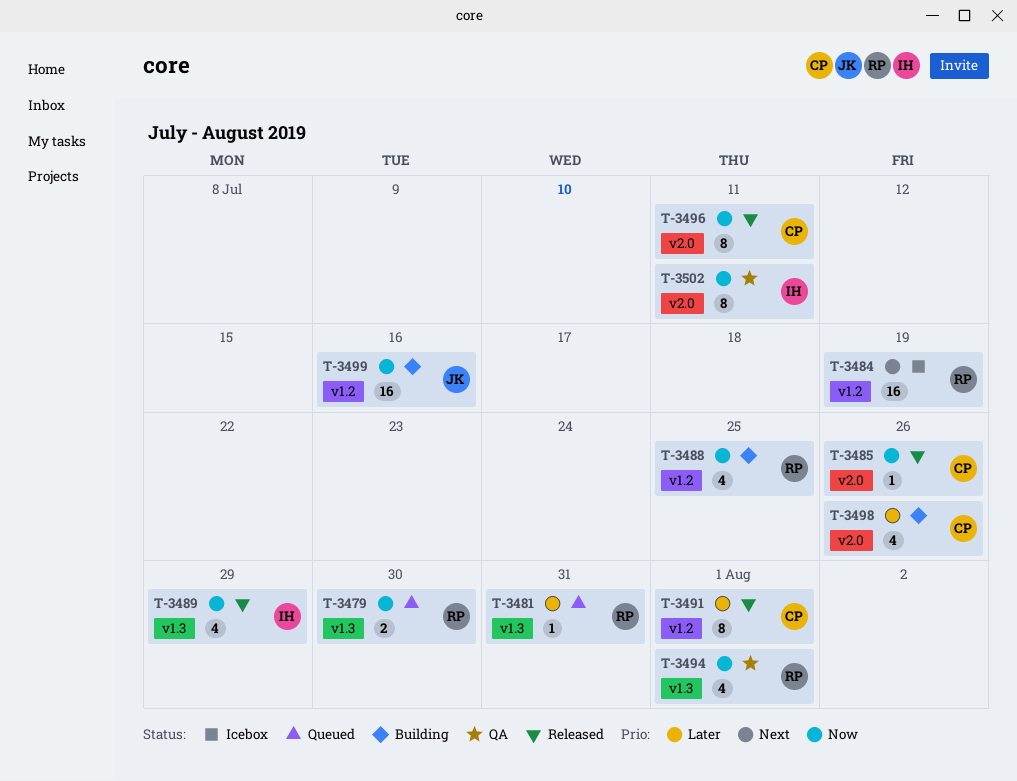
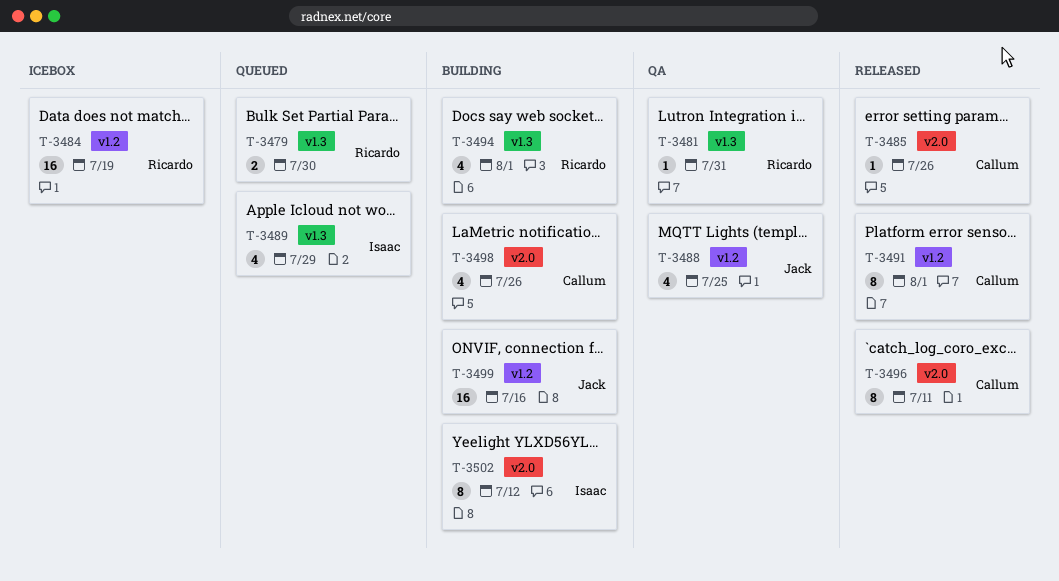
T-3481, status: Queued -> QA
T-3488, status: Building -> QA
T-3488, owner: Ricardo -> Jack
T-3489, status: Released -> Queued
T-3494, status: QA -> Building
T-3502, status: QA -> Building
T-3502, due: Jul 11 -> Jul 12

